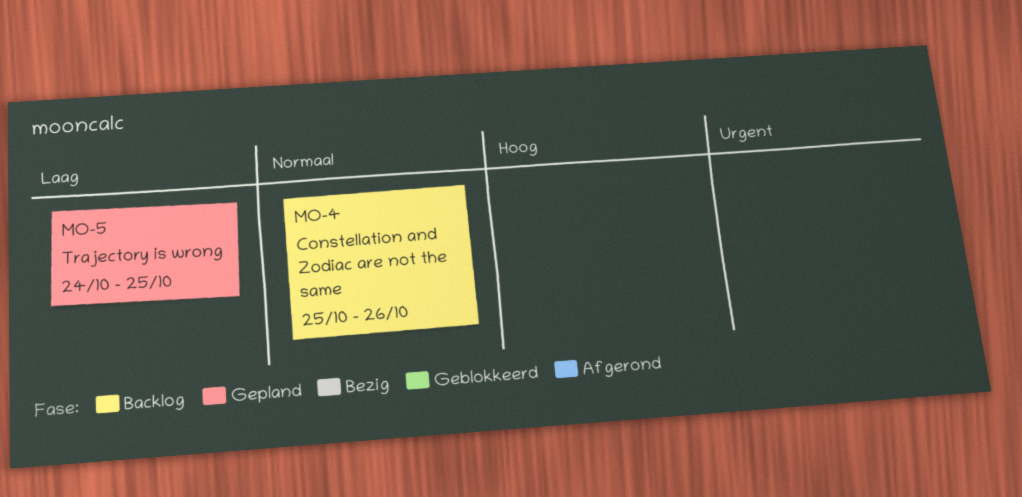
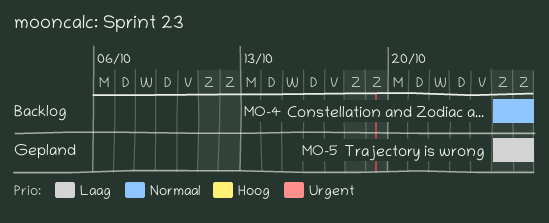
MO-5, start: Oct 24 -> Oct 25
MO-5, due: Oct 25 -> Oct 26

